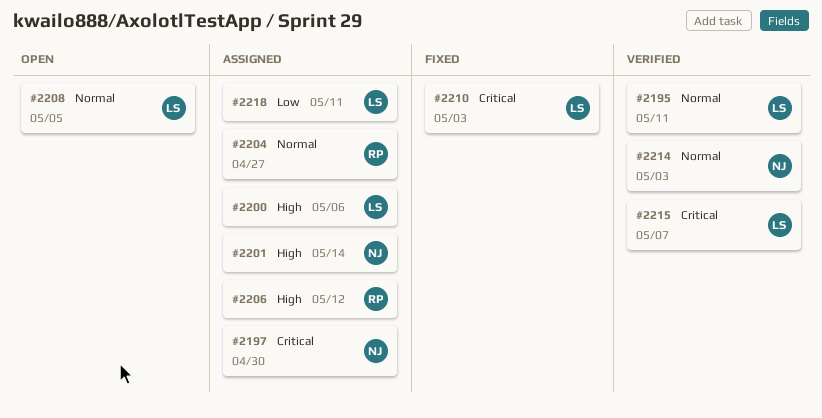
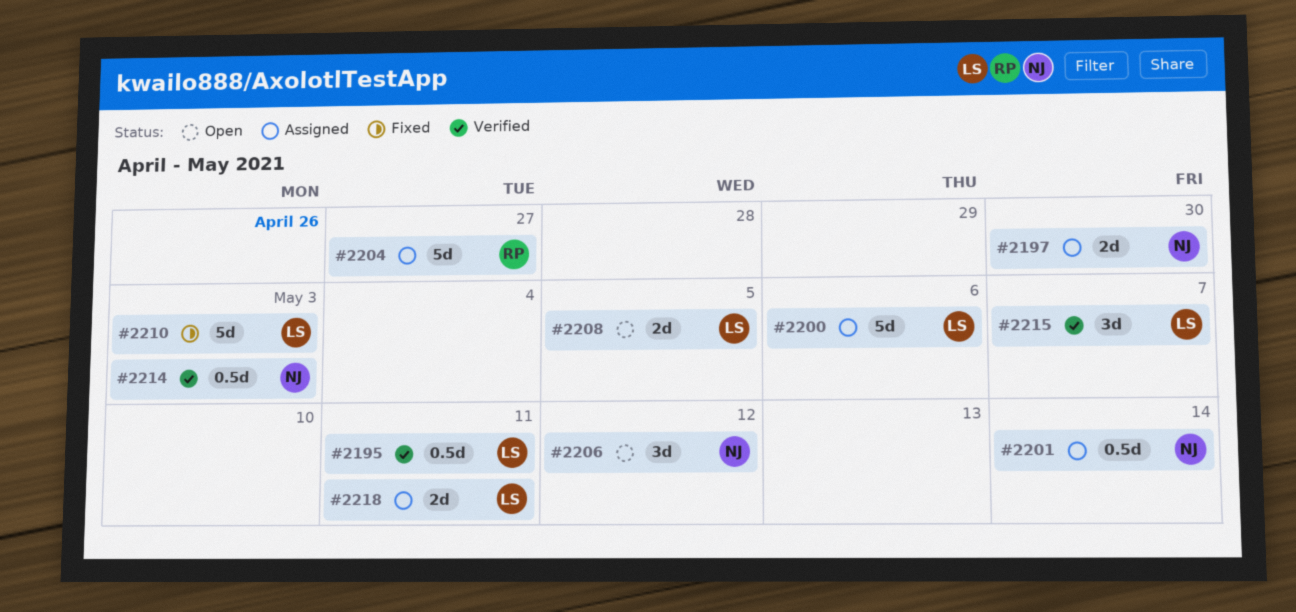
#2206, status: Assigned -> Open
#2206, owner: RP -> NJ

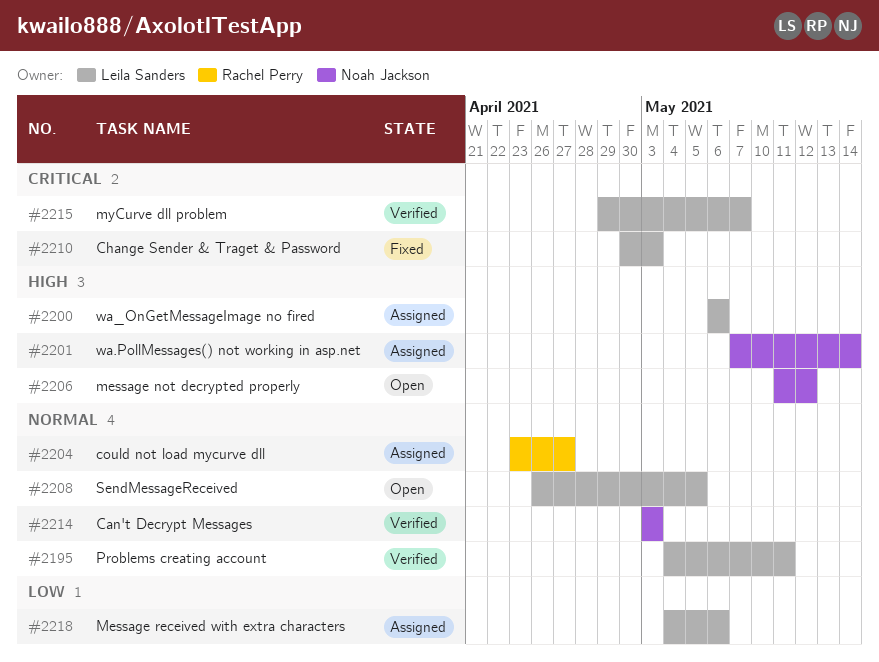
#2197: present -> none
#2218, due: May 11 -> May 6

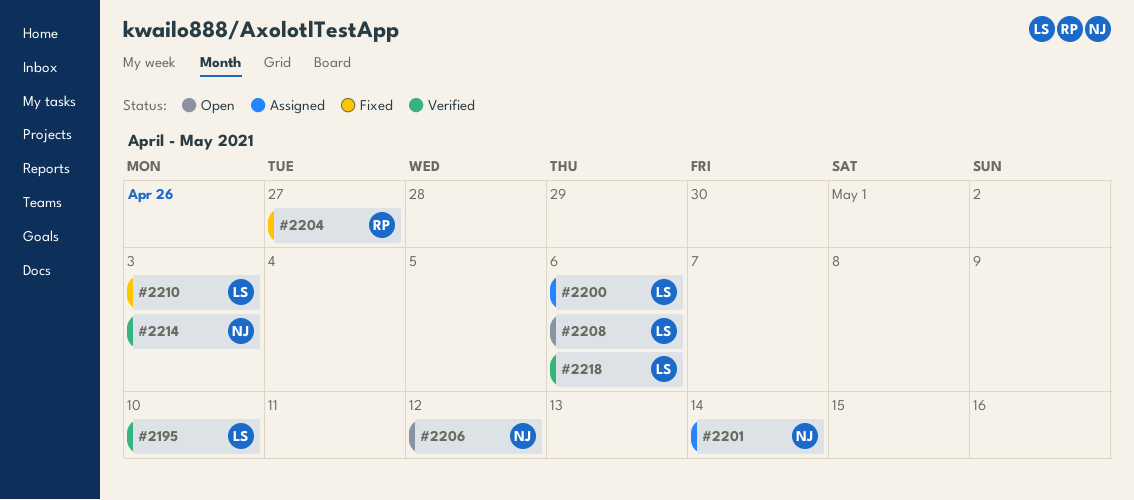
#2195, due: May 11 -> May 10
#2204, status: Assigned -> Fixed
#2208, due: May 5 -> May 6
#2215: present -> none
#2218, status: Assigned -> Verified

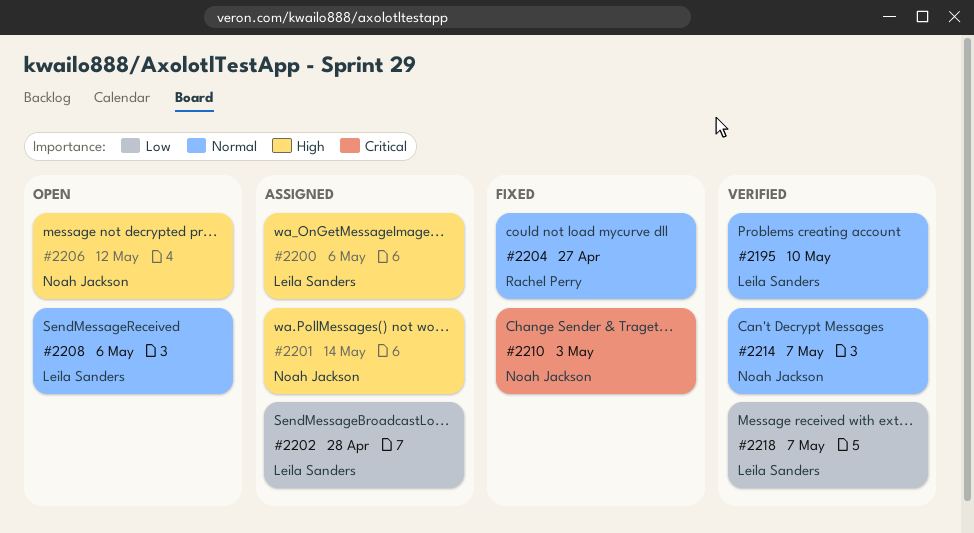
#2202: none -> present
#2210, owner: Leila Sanders -> Noah Jackson
#2214, due: May 3 -> May 7
#2218, due: May 6 -> May 7

